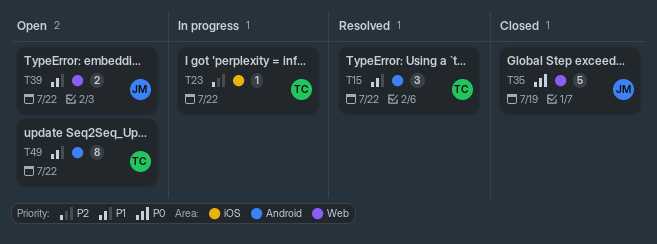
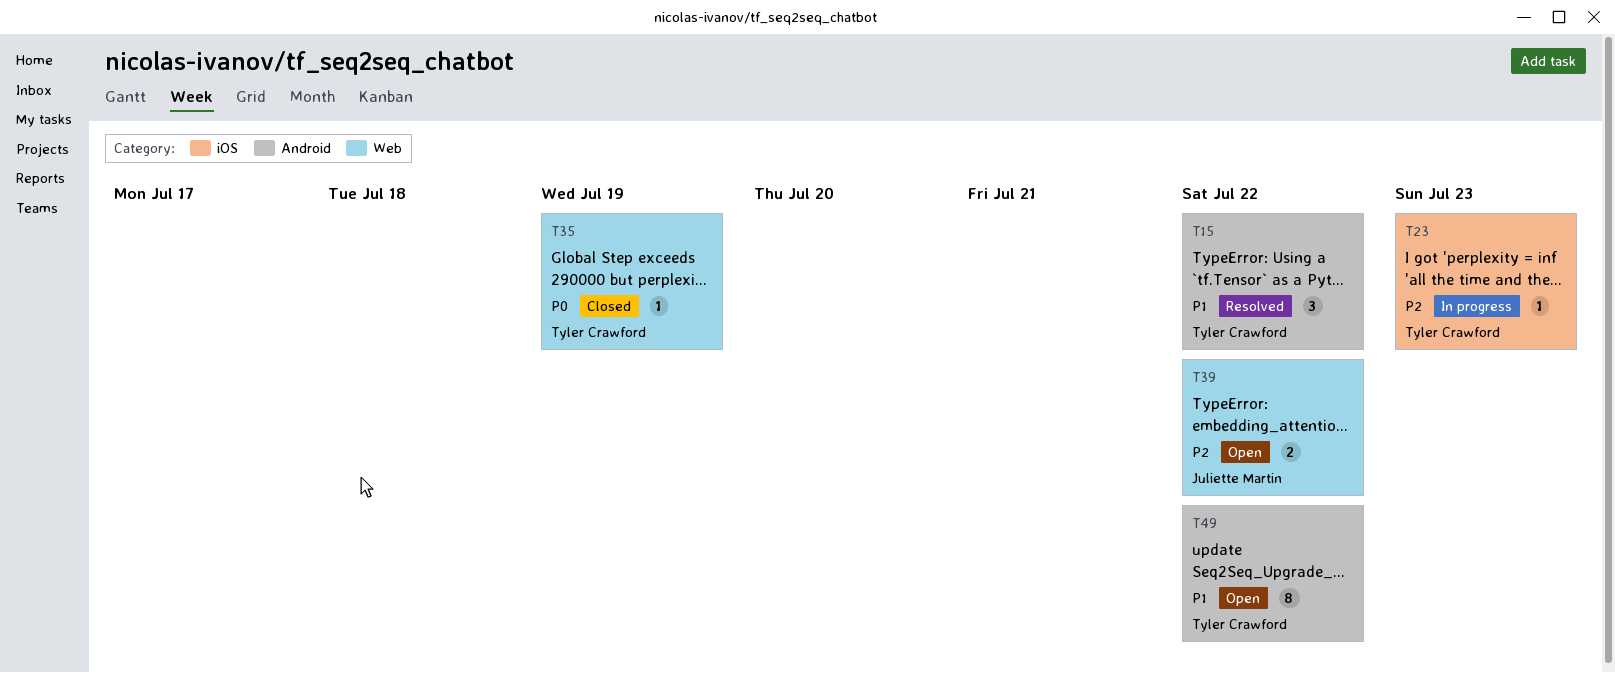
T23, due: Jul 22 -> Jul 23
T35, owner: Juliette Martin -> Tyler Crawford
T35, estimate: 5 -> 1
T39, priority: P1 -> P2

